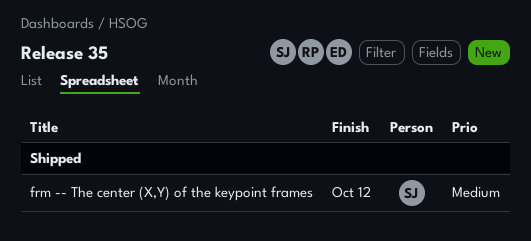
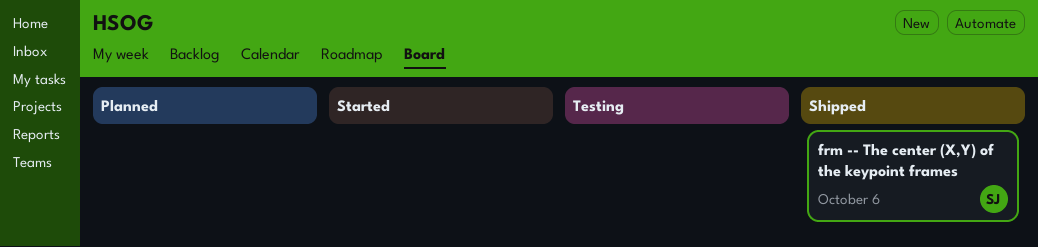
frm -- The center (X,Y) of the keypoint frames, due: Oct 12 -> Oct 6

